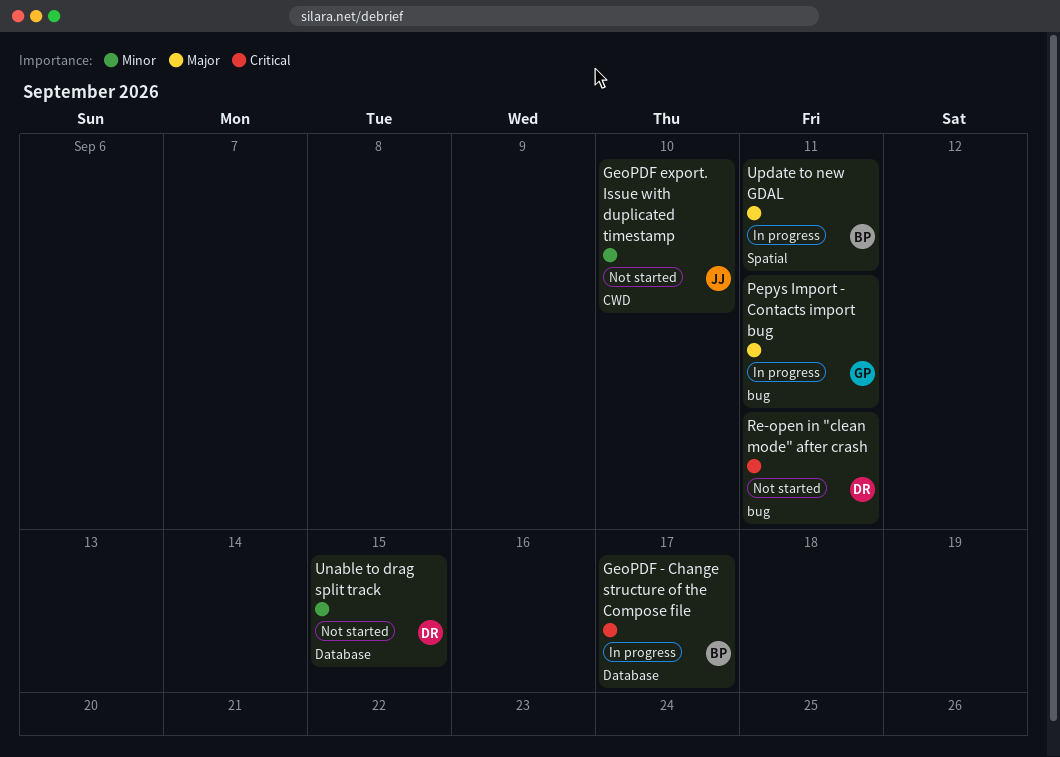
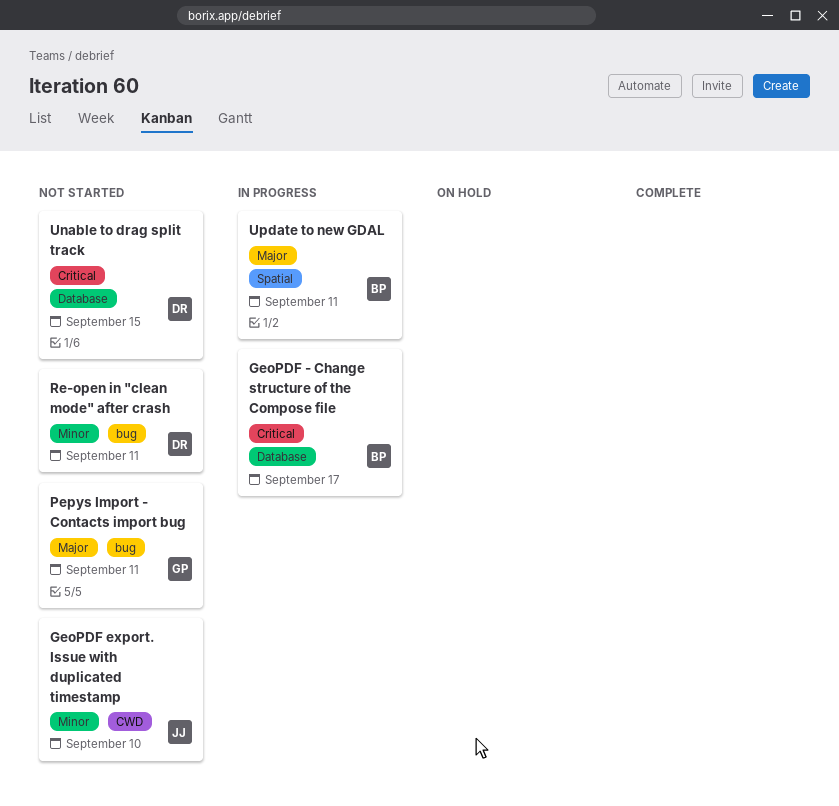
Pepys Import - Contacts import bug, status: In progress -> Not started
Re-open in "clean mode" after crash, priority: Critical -> Minor
Unable to drag split track, priority: Minor -> Critical

